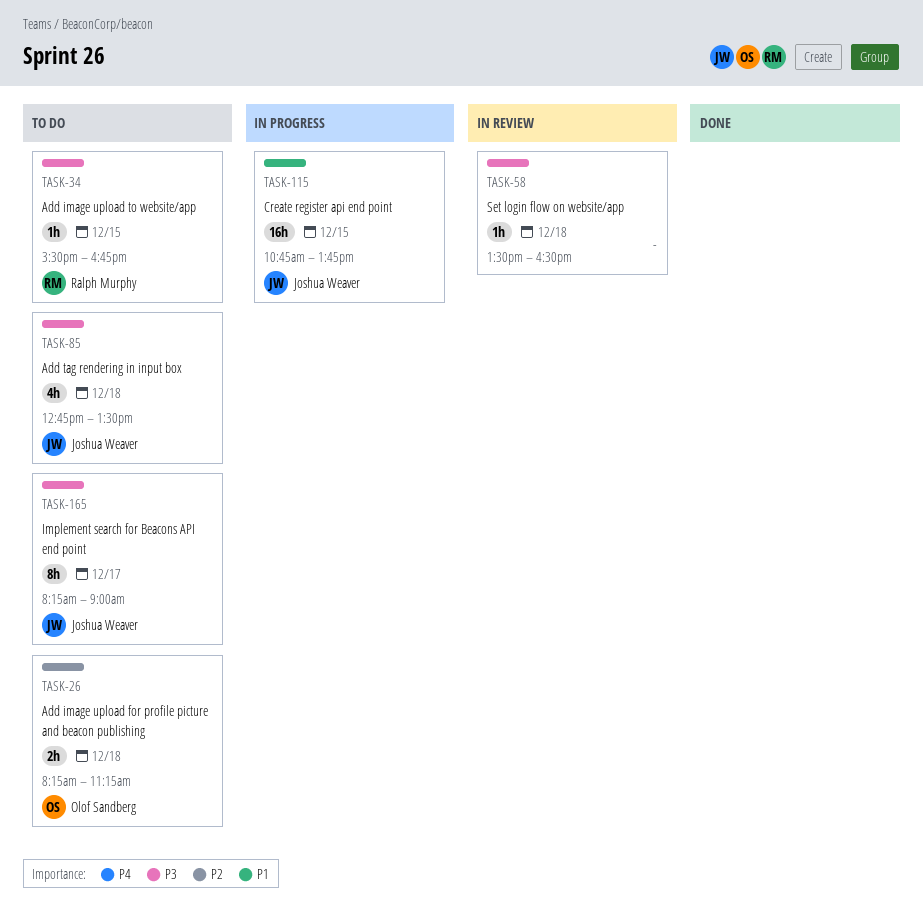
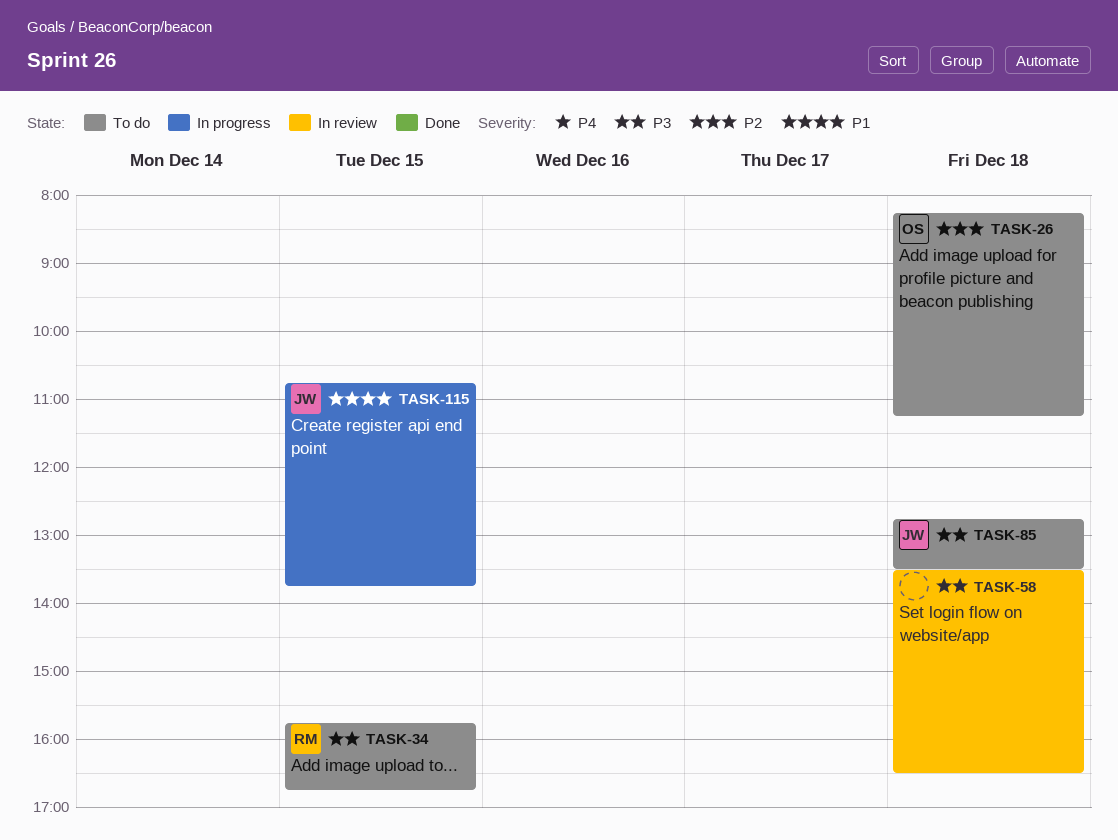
TASK-34, begins: 15:30 -> 15:45
TASK-165: present -> none

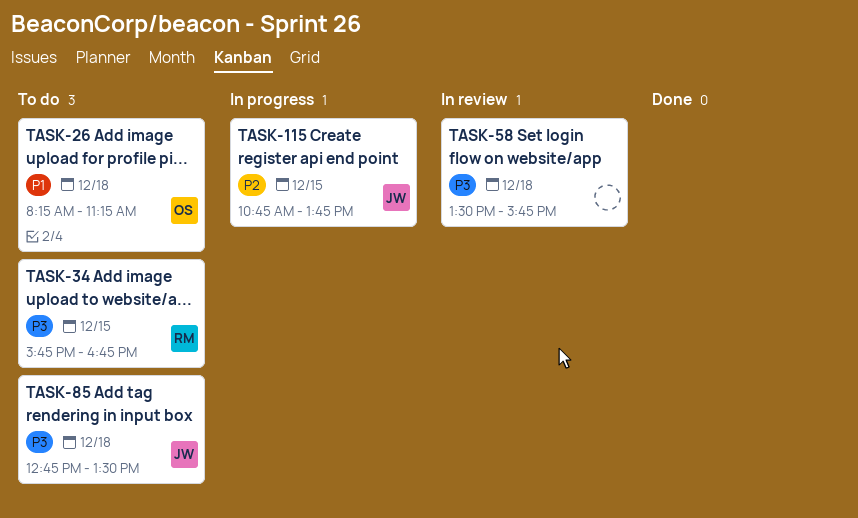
TASK-26, priority: P2 -> P1
TASK-58, ends: 16:30 -> 15:45
TASK-115, priority: P1 -> P2

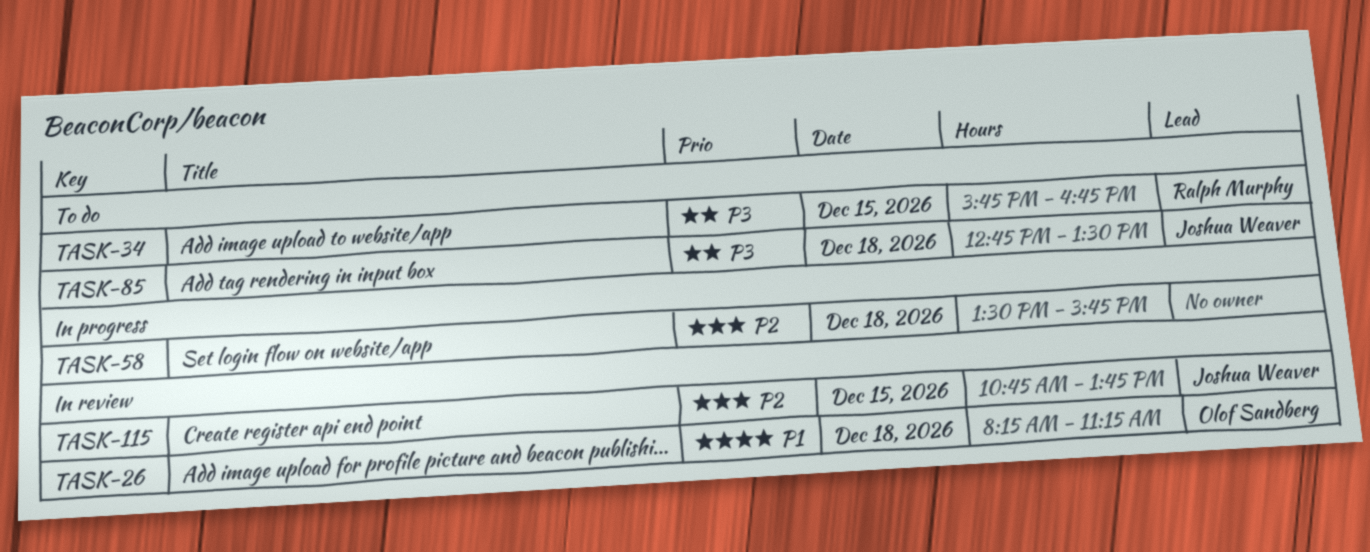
TASK-26, status: To do -> In review
TASK-58, status: In review -> In progress
TASK-58, priority: P3 -> P2
TASK-115, status: In progress -> In review

